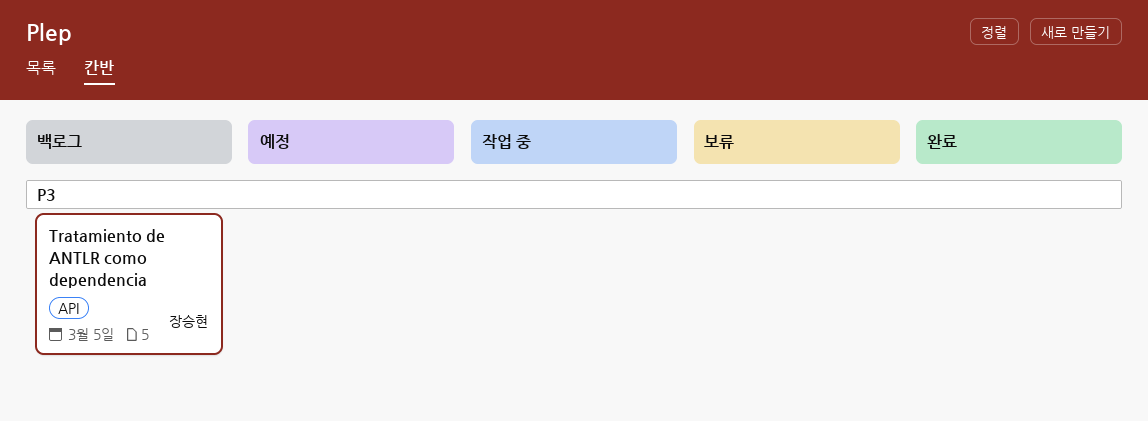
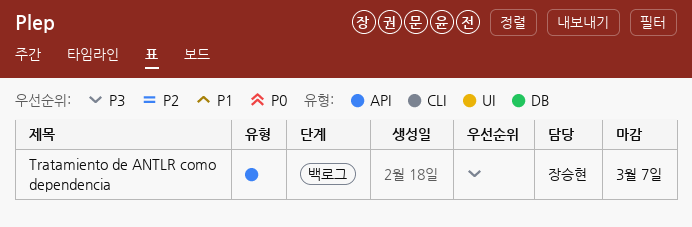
Tratamiento de ANTLR como dependencia, due: Mar 5 -> Mar 7

